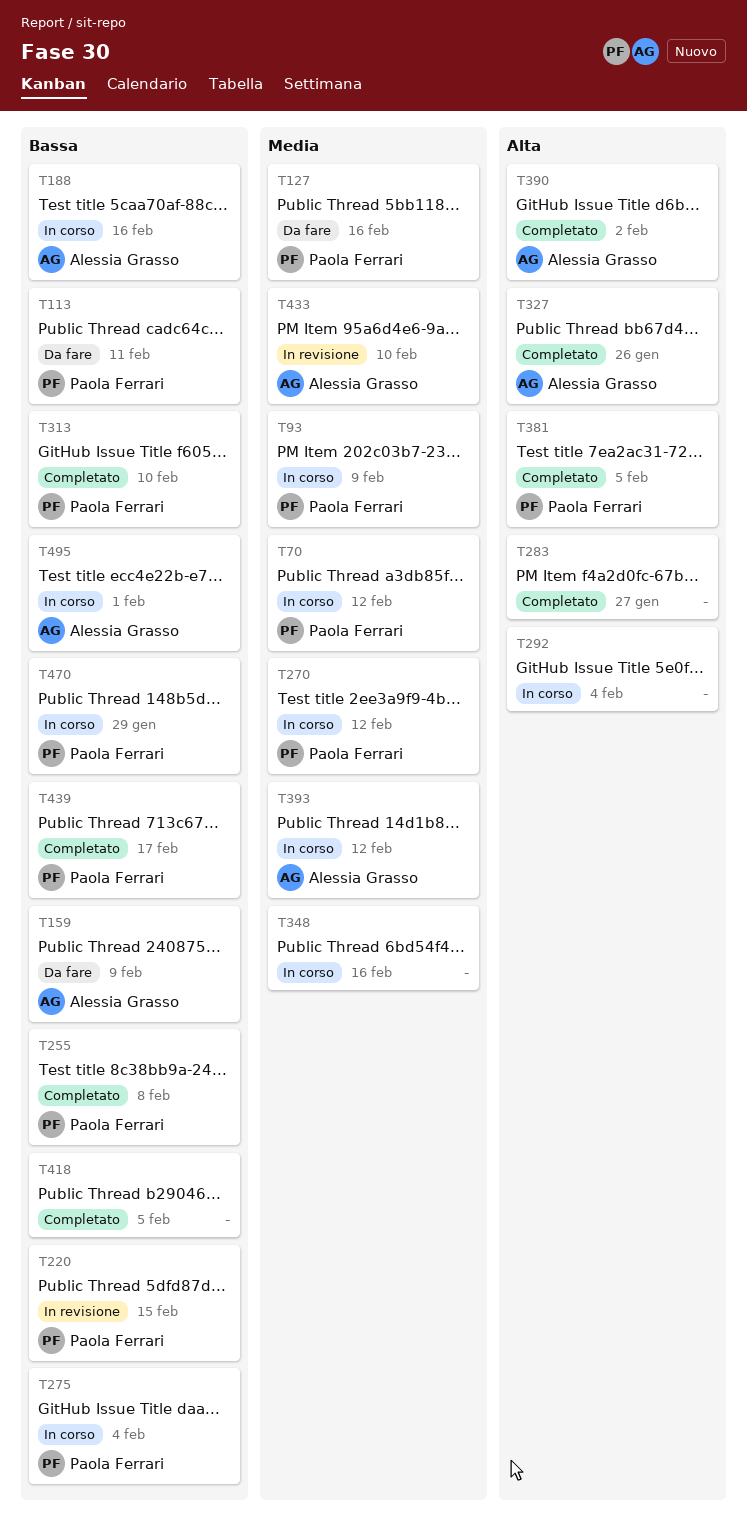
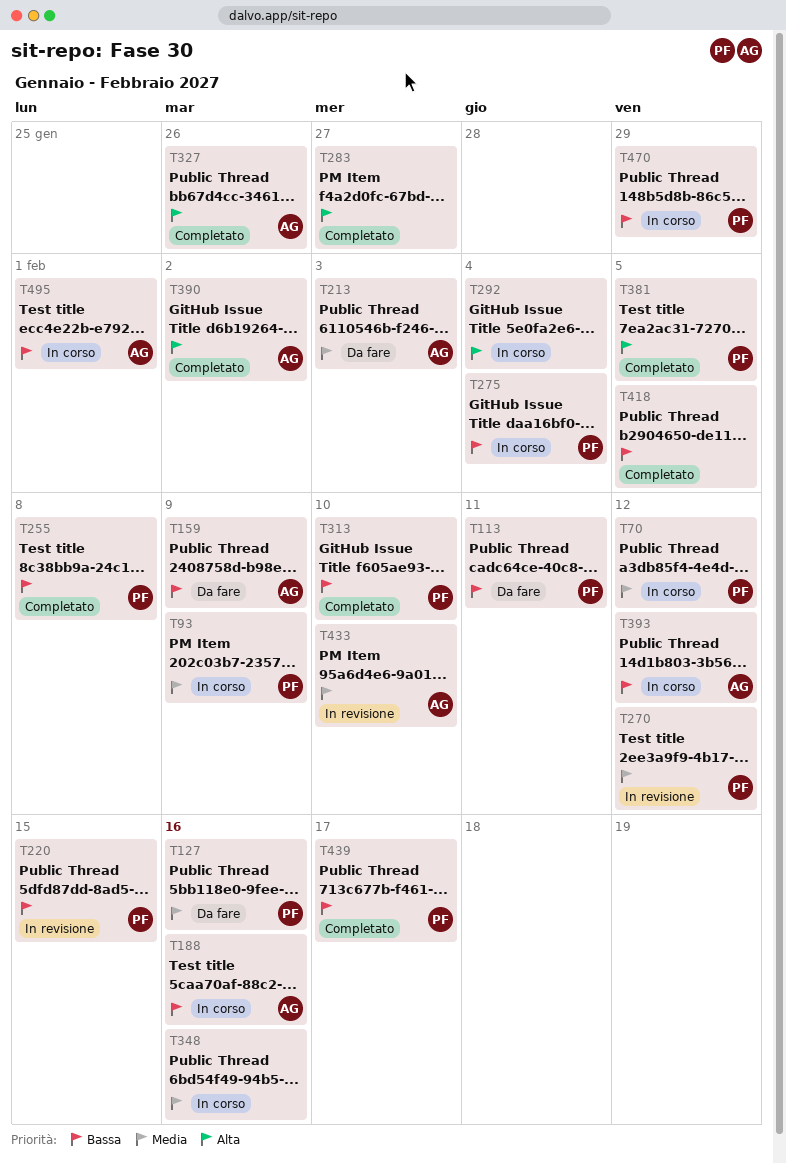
T213: none -> present
T270, status: In corso -> In revisione
T393, priority: Media -> Bassa

